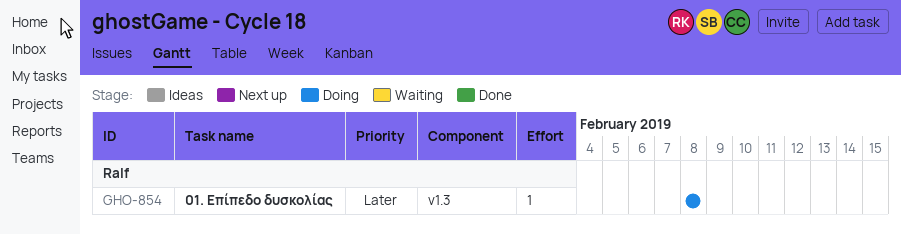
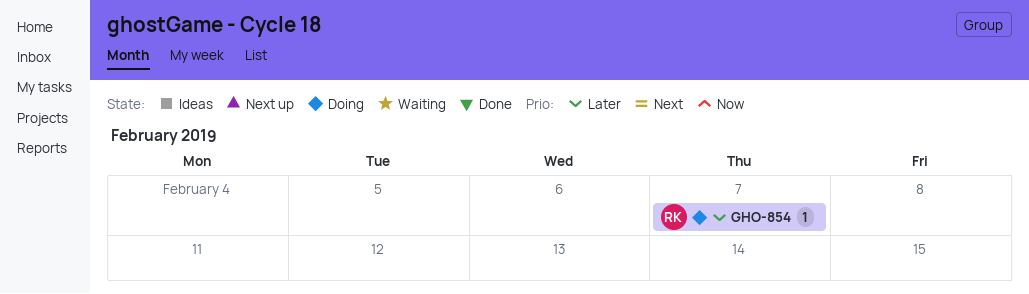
GHO-854, start: Feb 8 -> Feb 7
GHO-854, due: Feb 8 -> Feb 7

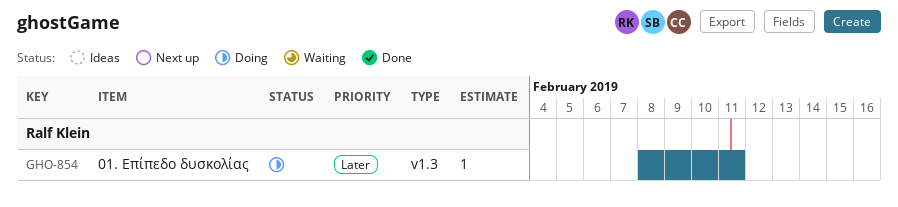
GHO-854, start: Feb 7 -> Feb 8
GHO-854, due: Feb 7 -> Feb 11

